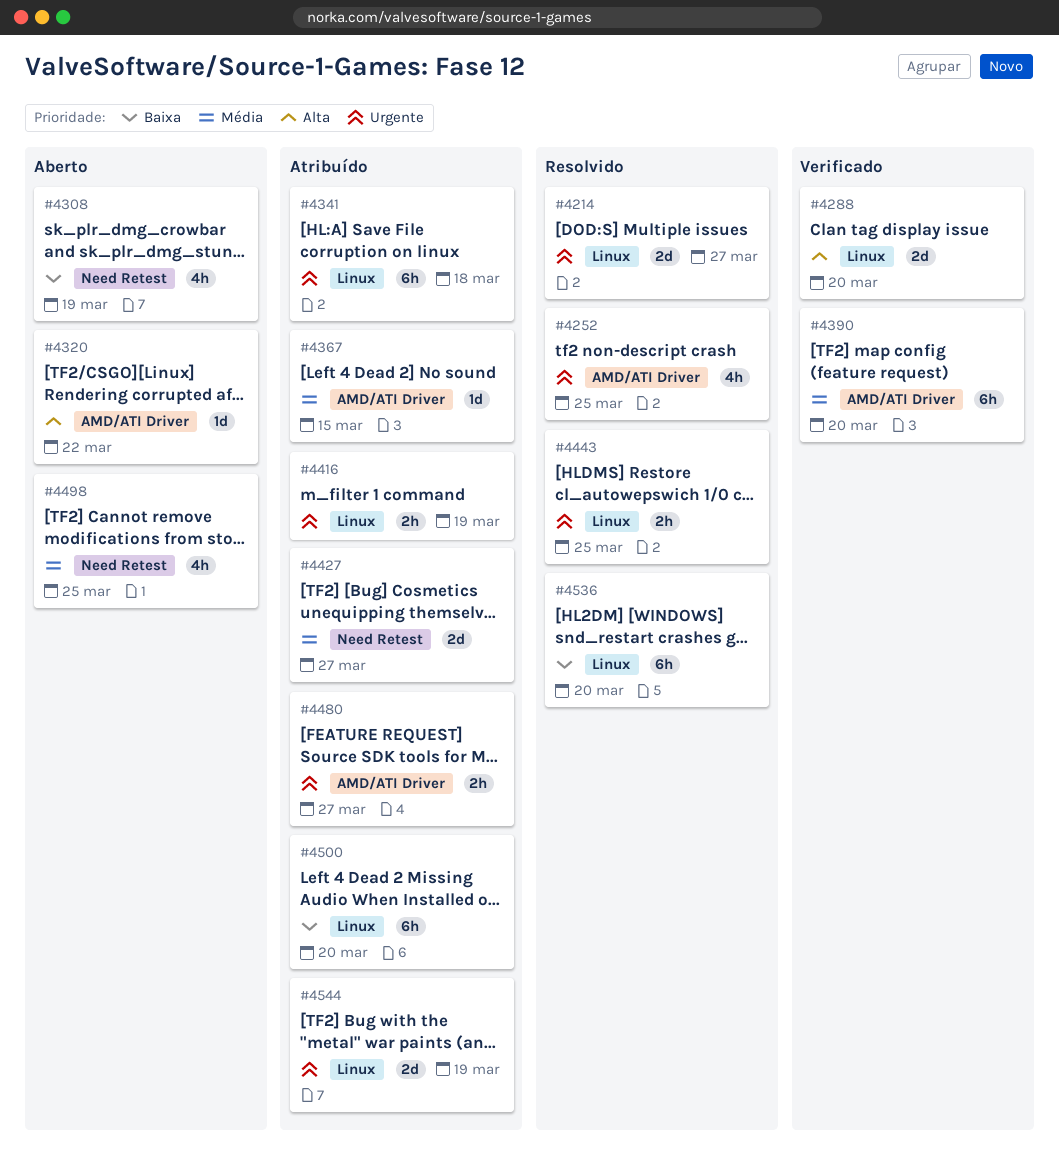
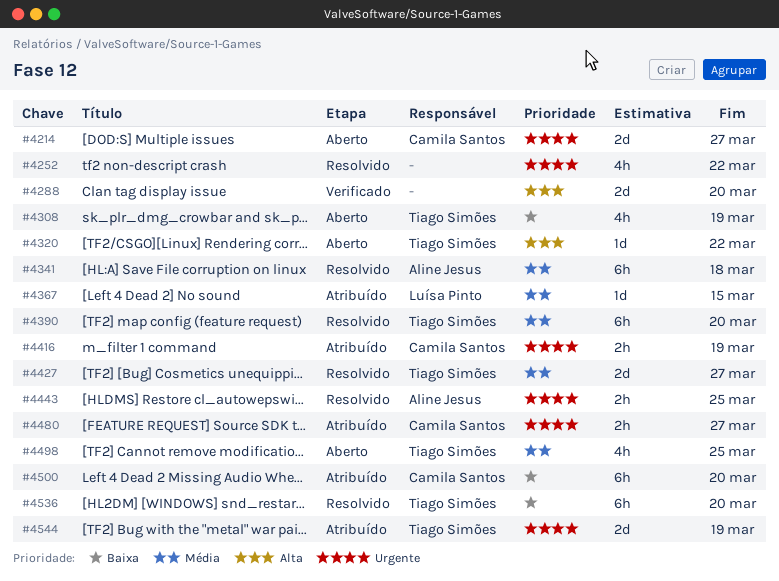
#4214, status: Resolvido -> Aberto
#4252, due: Mar 25 -> Mar 22
#4341, status: Atribuído -> Resolvido
#4341, priority: Urgente -> Média
#4390, status: Verificado -> Resolvido
#4427, status: Atribuído -> Resolvido

